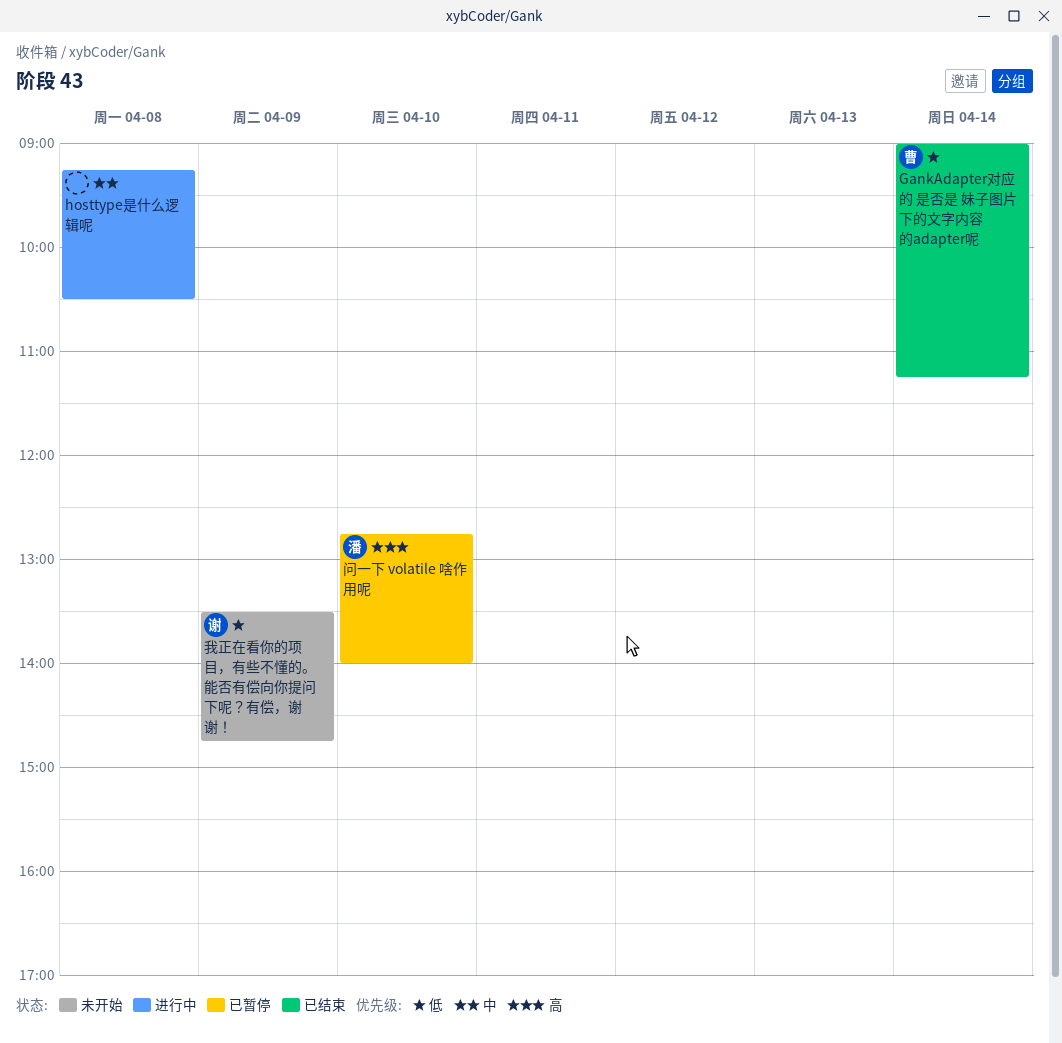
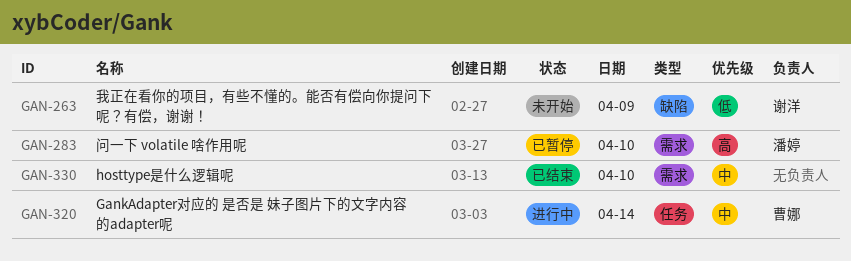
GankAdapter对应的 是否是 妹子图片下的文字内容的adapter呢, status: 已结束 -> 进行中
GankAdapter对应的 是否是 妹子图片下的文字内容的adapter呢, priority: 低 -> 中
hosttype是什么逻辑呢, status: 进行中 -> 已结束
hosttype是什么逻辑呢, day: Apr 8 -> Apr 10

